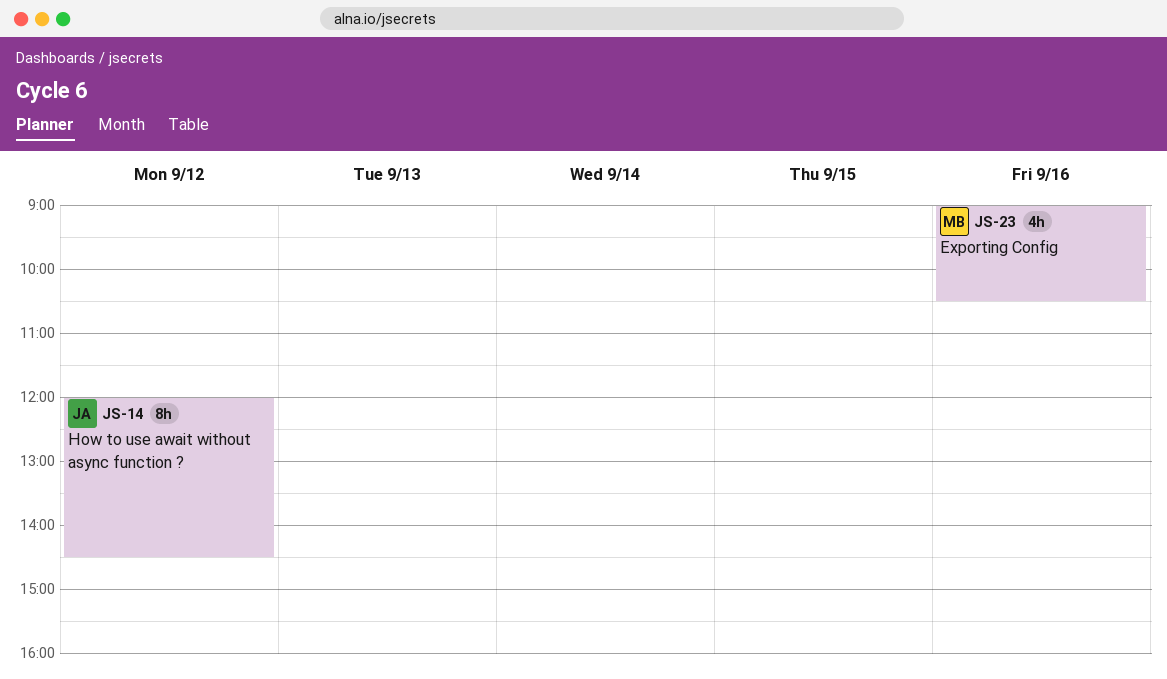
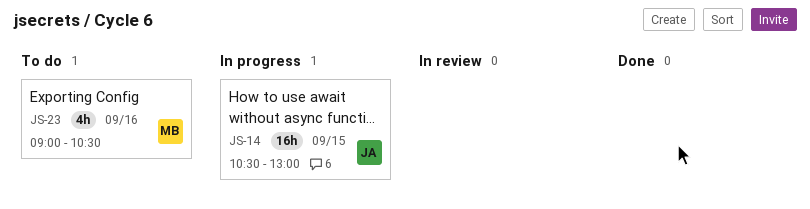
JS-14, estimate: 8h -> 16h
JS-14, day: Sep 12 -> Sep 15
JS-14, begins: 12:00 -> 10:30
JS-14, ends: 14:30 -> 13:00

